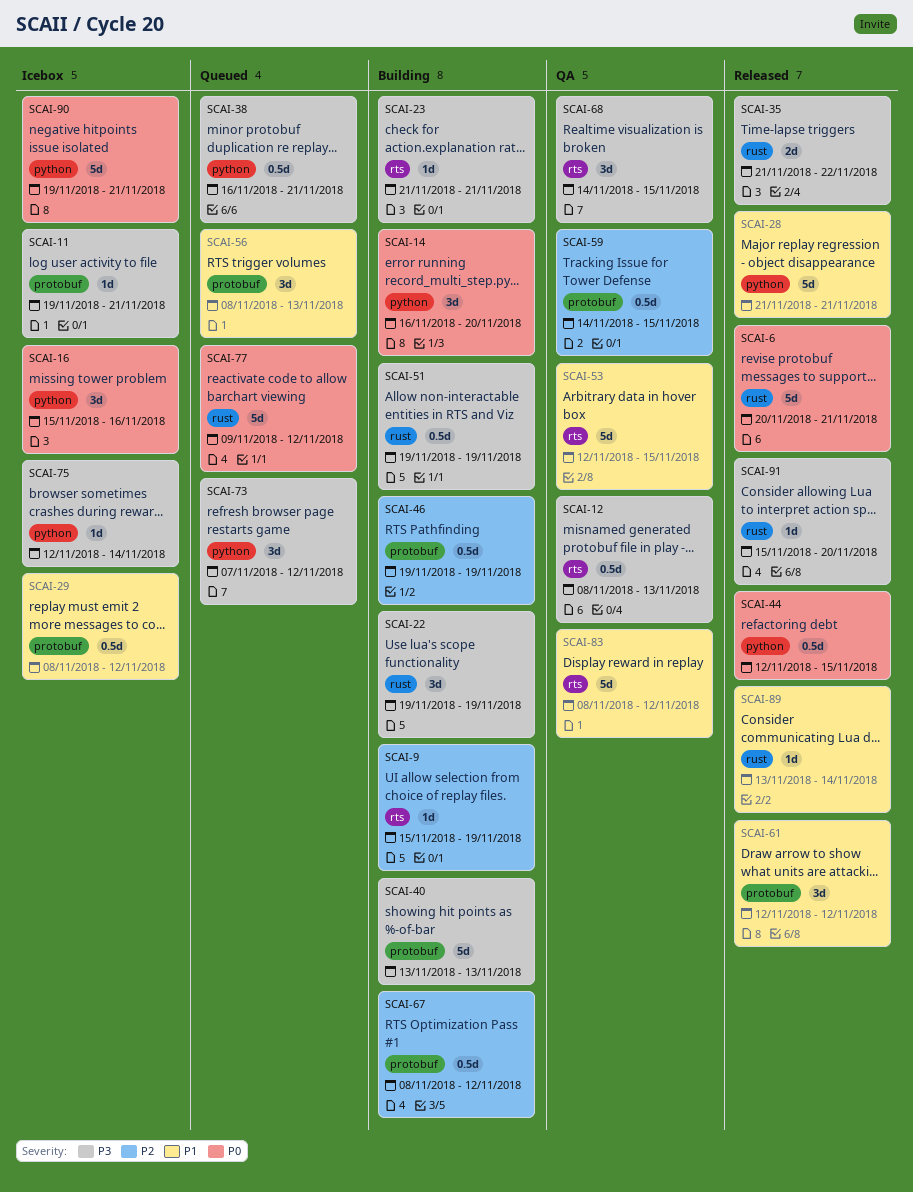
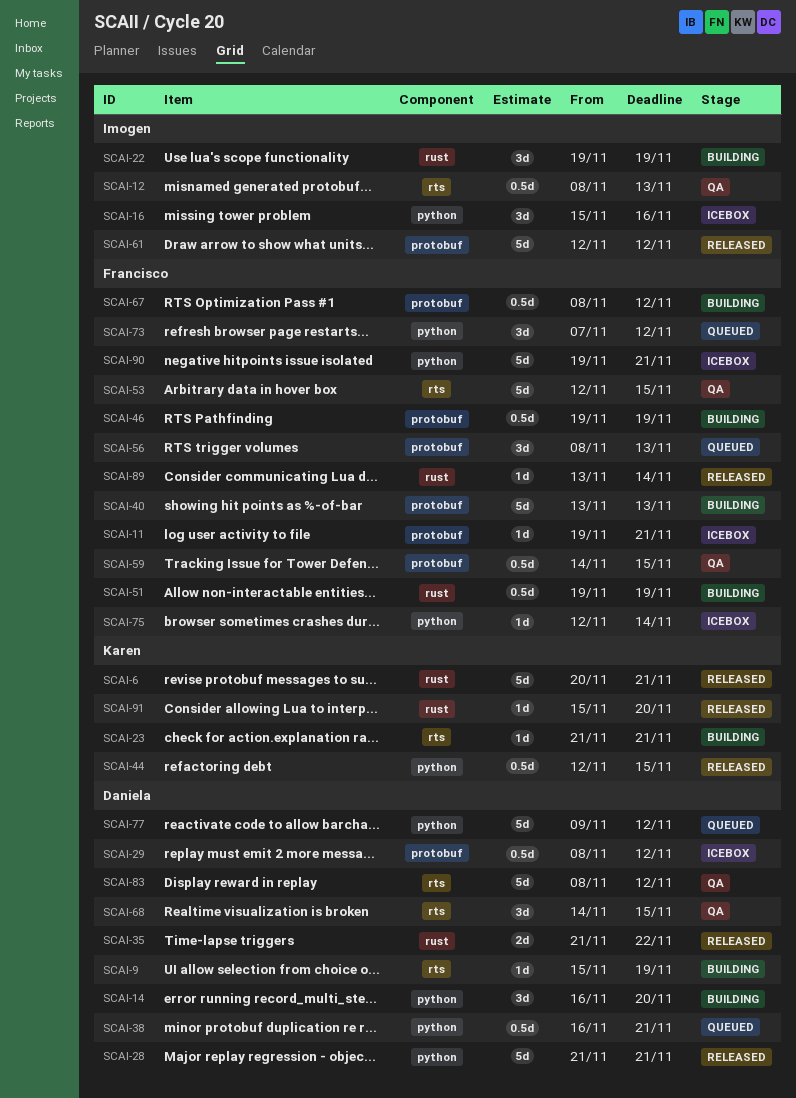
SCAI-61, estimate: 3d -> 5d
SCAI-77, label: rust -> python

